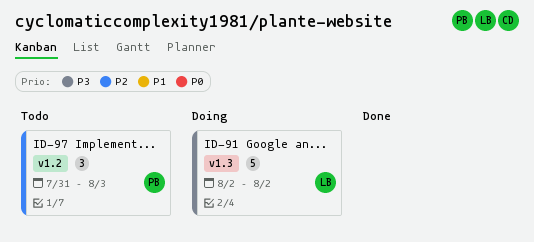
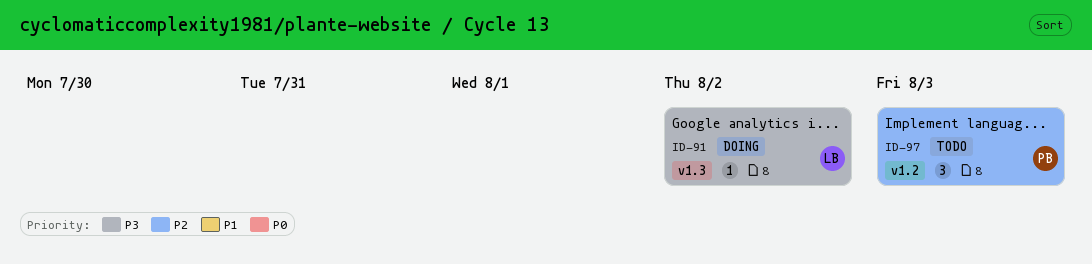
ID-91, estimate: 5 -> 1

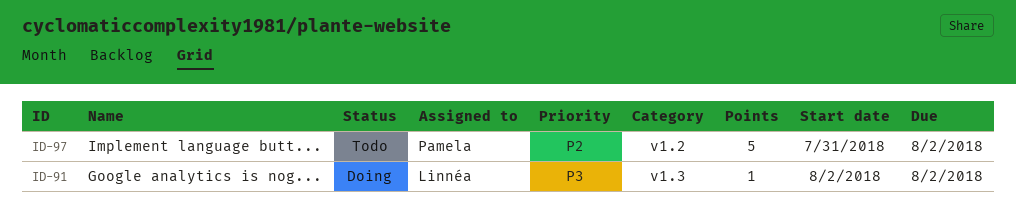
ID-97, estimate: 3 -> 5
ID-97, due: Aug 3 -> Aug 2

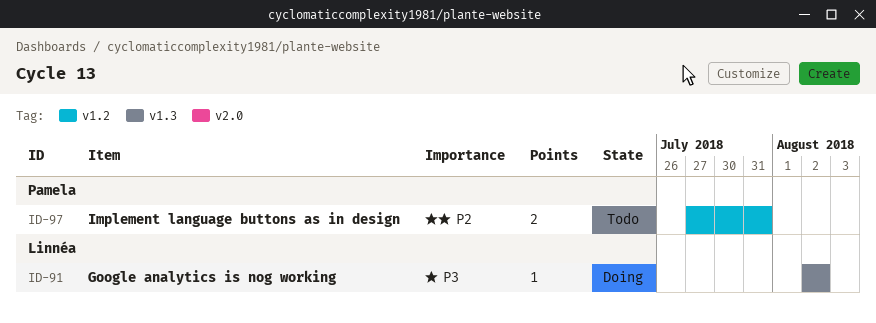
ID-97, estimate: 5 -> 2
ID-97, start: Jul 31 -> Jul 27
ID-97, due: Aug 2 -> Jul 31

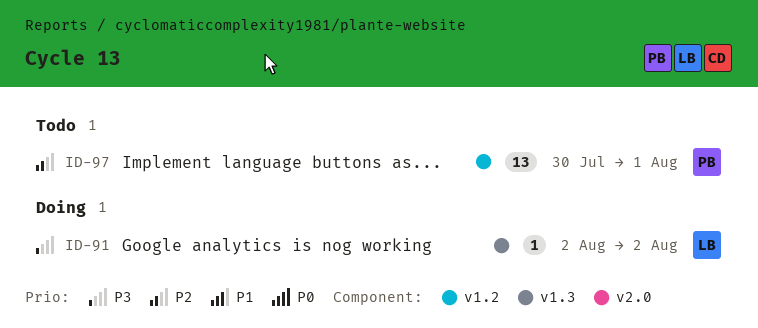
ID-97, estimate: 2 -> 13
ID-97, start: Jul 27 -> Jul 30
ID-97, due: Jul 31 -> Aug 1

